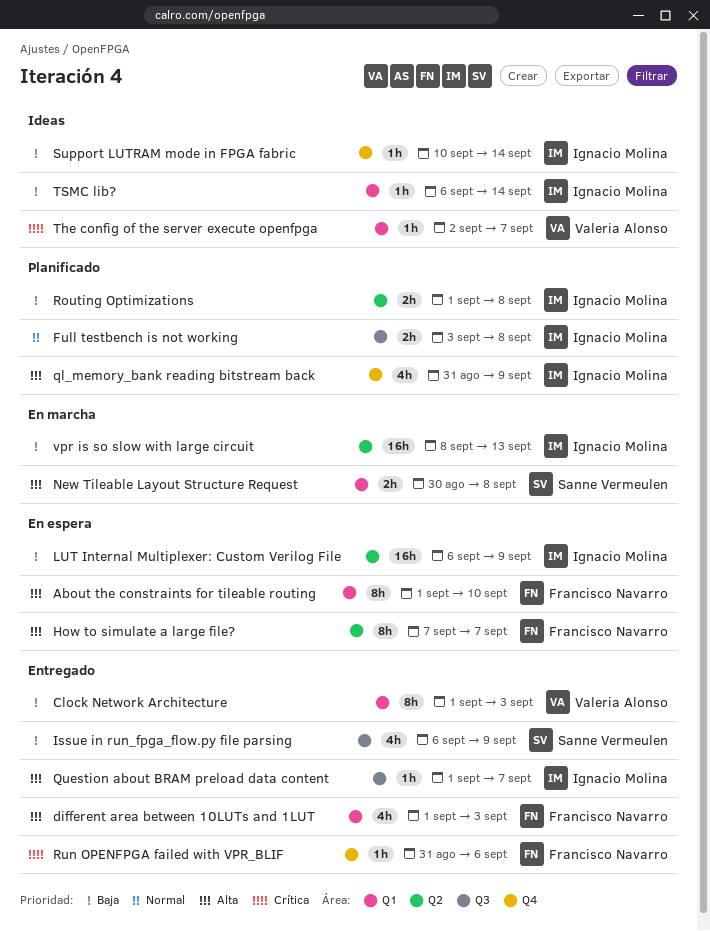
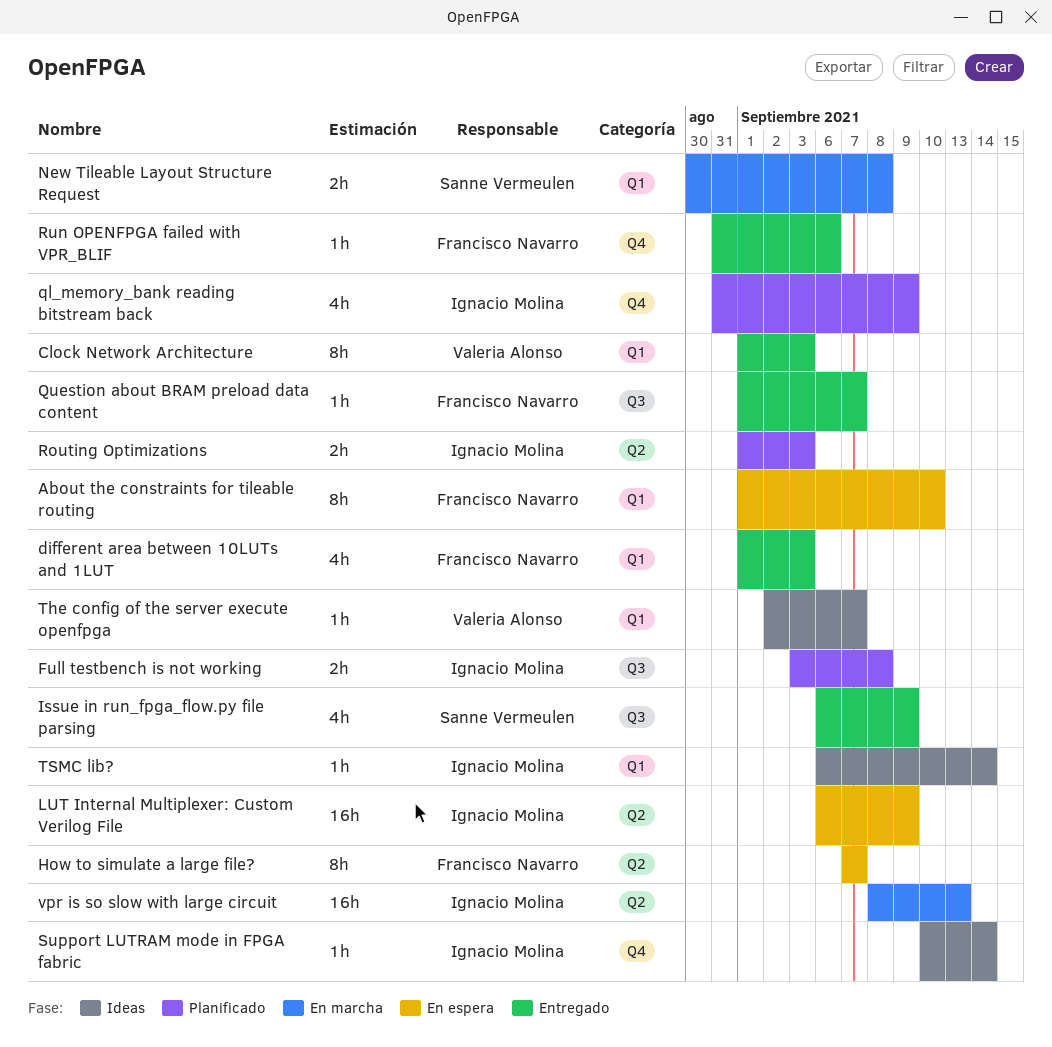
Question about BRAM preload data content, owner: Ignacio Molina -> Francisco Navarro
Routing Optimizations, due: Sep 8 -> Sep 3

